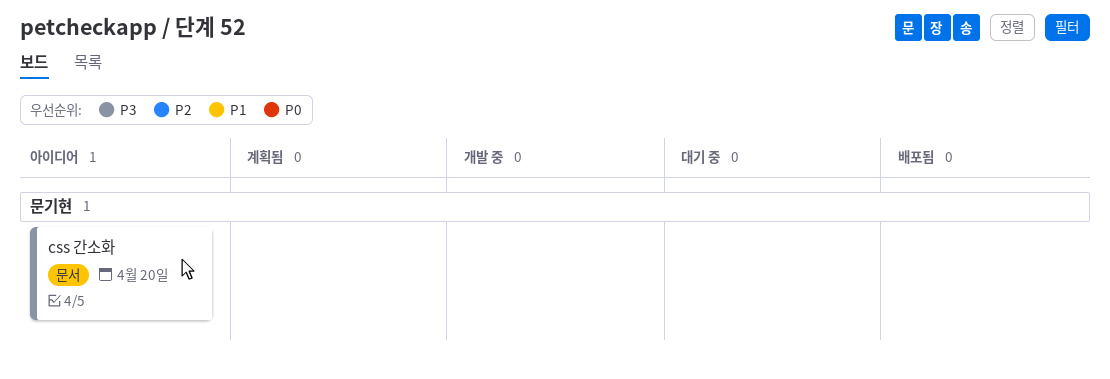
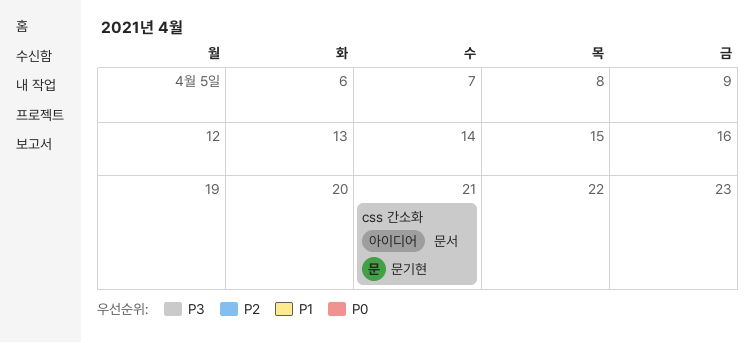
css 간소화, due: Apr 20 -> Apr 21

